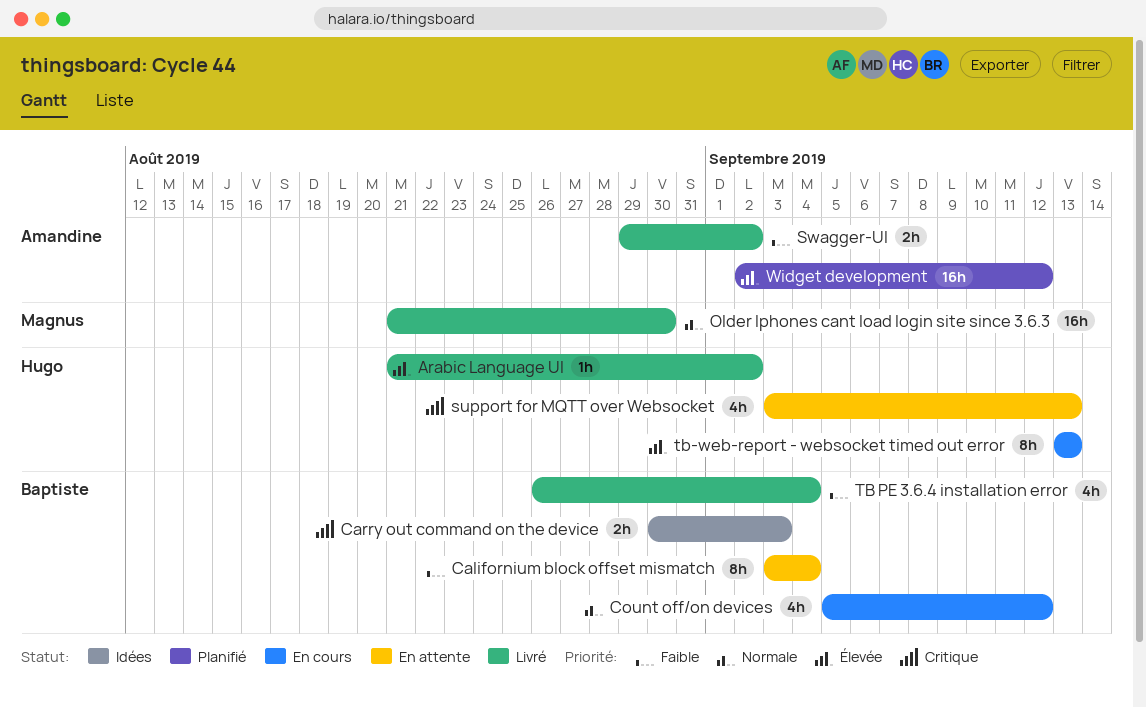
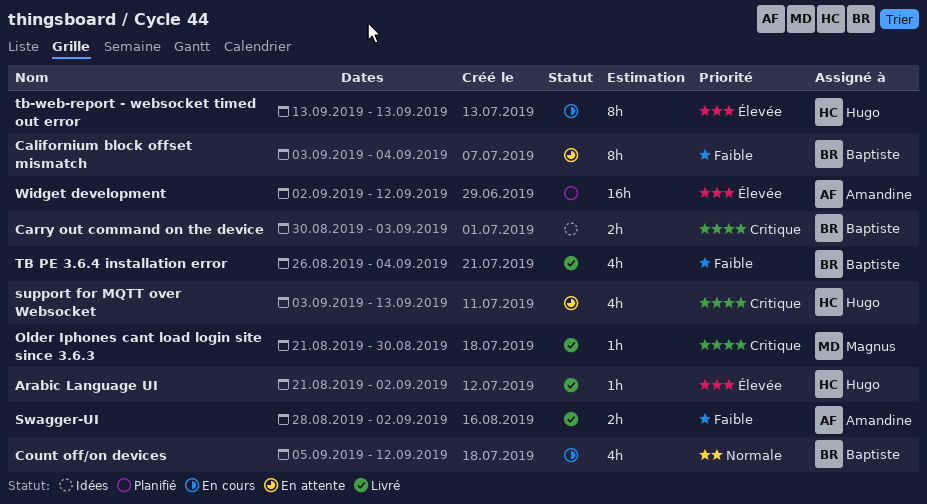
Older Iphones cant load login site since 3.6.3, priority: Normale -> Critique
Older Iphones cant load login site since 3.6.3, estimate: 16h -> 1h
Swagger-UI, start: Aug 29 -> Aug 28

